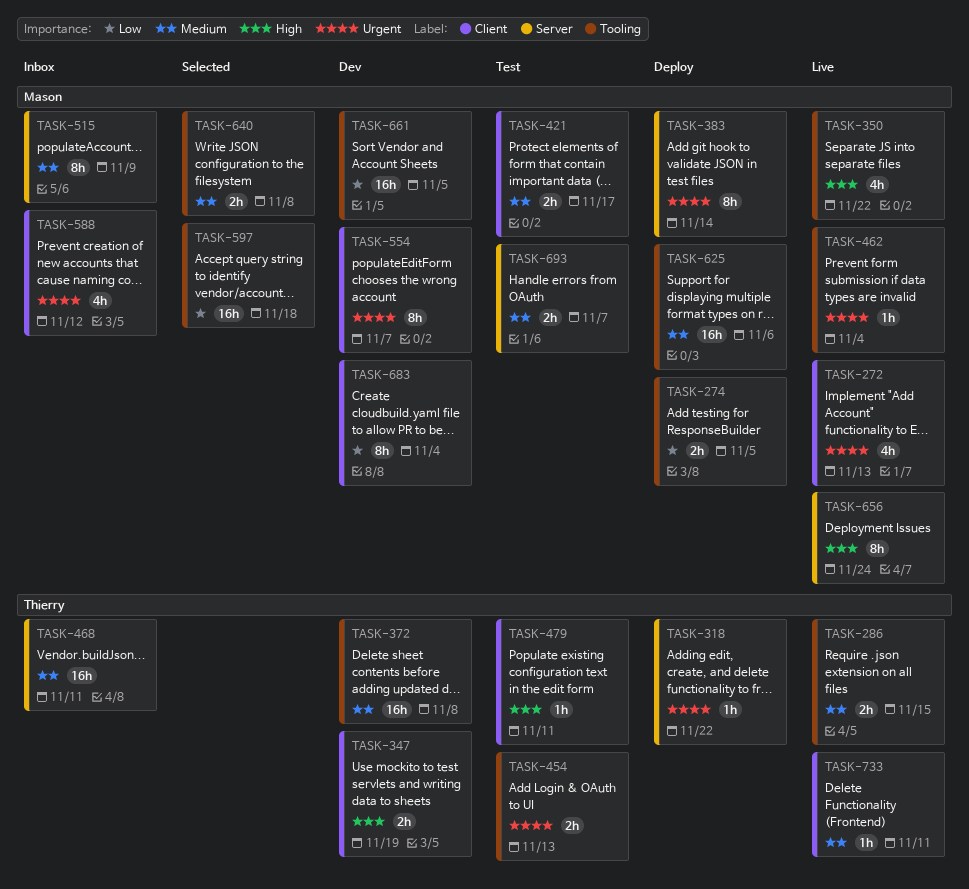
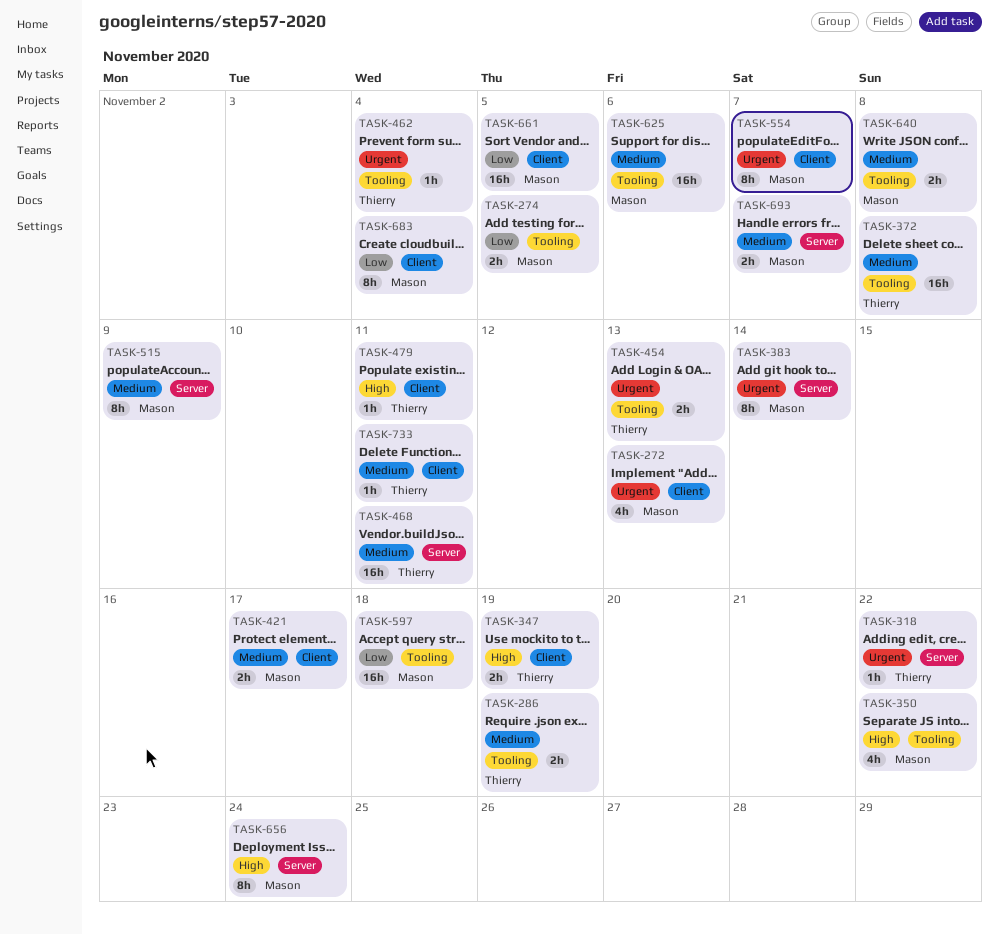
TASK-286, due: Nov 15 -> Nov 19
TASK-462, owner: Mason -> Thierry
TASK-588: present -> none
TASK-661, label: Tooling -> Client

